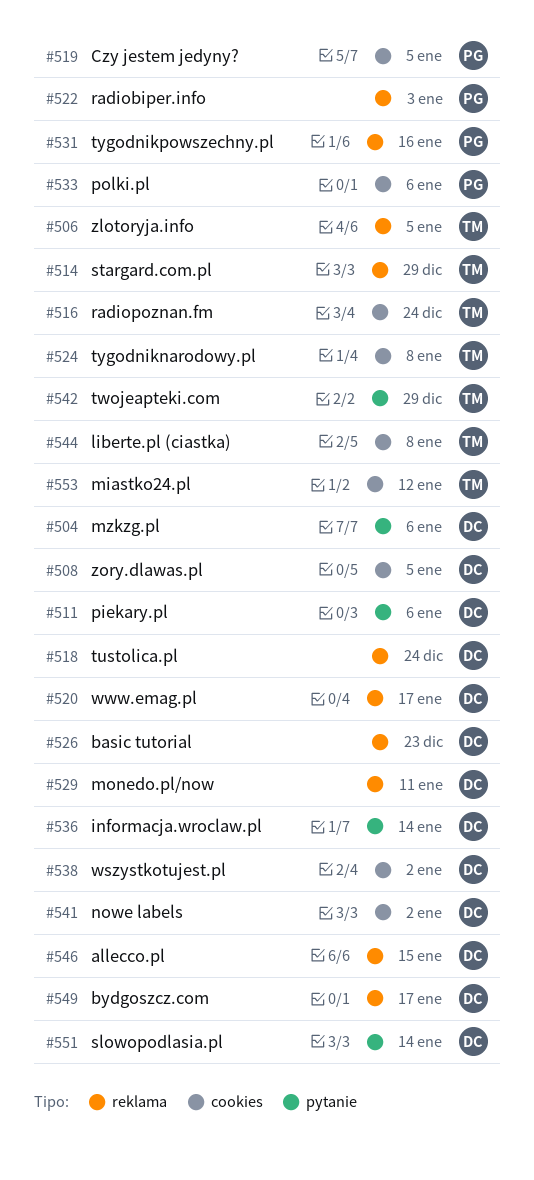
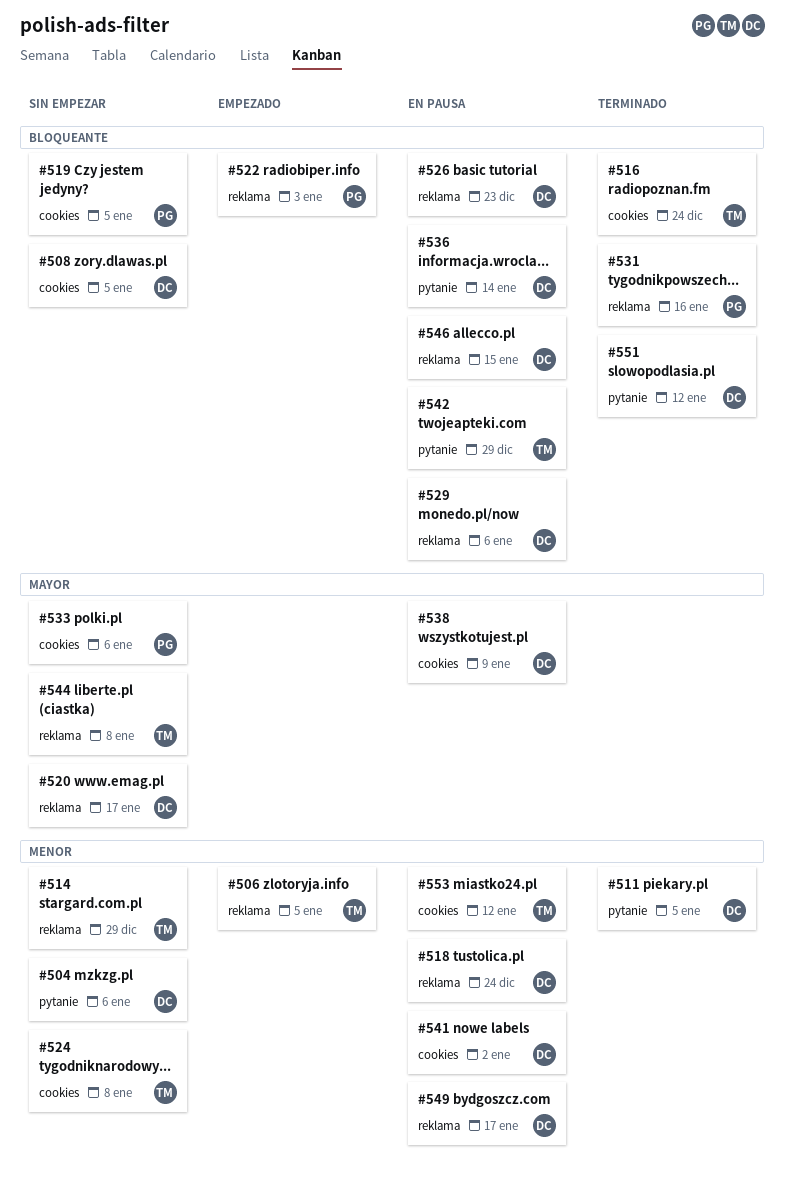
#511, due: Jan 6 -> Jan 5
#529, due: Jan 11 -> Jan 6
#538, due: Jan 2 -> Jan 9
#544, label: cookies -> reklama
#551, due: Jan 14 -> Jan 12

